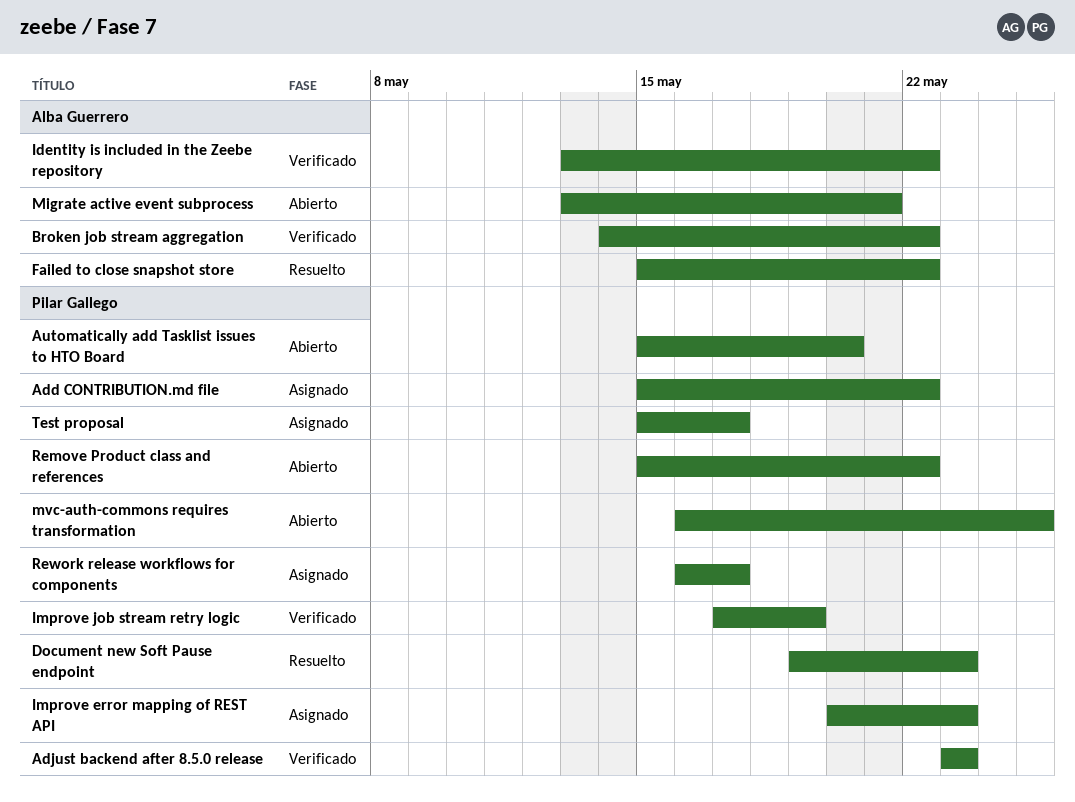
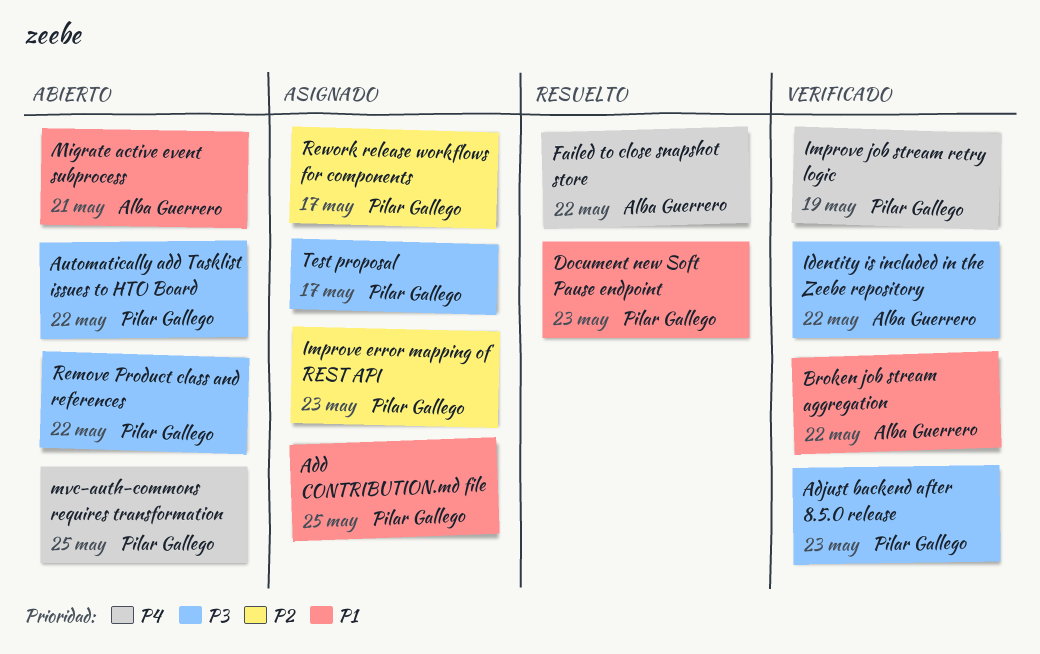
Add CONTRIBUTION.md file, due: May 22 -> May 25
Automatically add Tasklist issues to HTO Board, due: May 20 -> May 22

